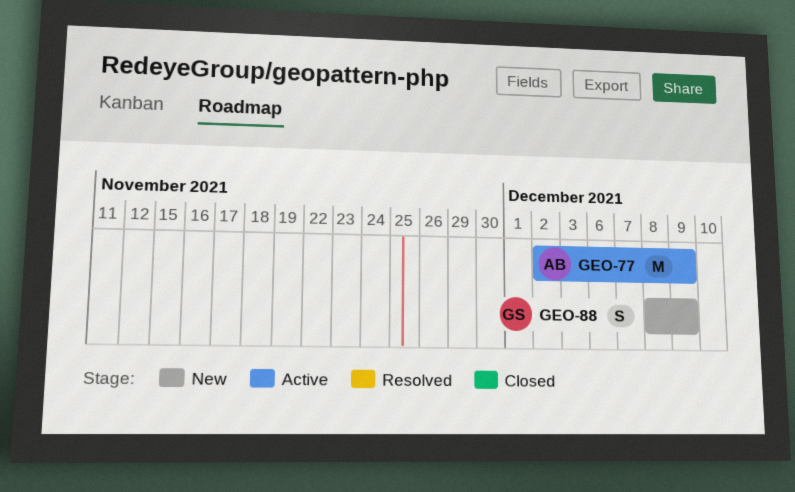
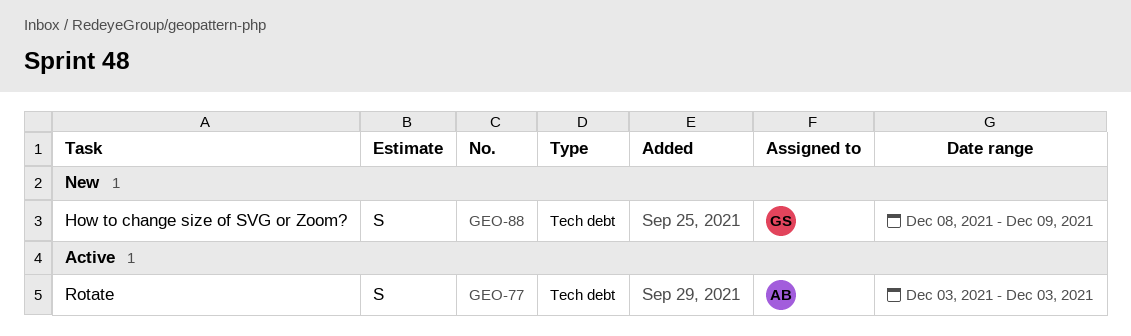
GEO-77, estimate: M -> S
GEO-77, start: Dec 2 -> Dec 3
GEO-77, due: Dec 9 -> Dec 3

